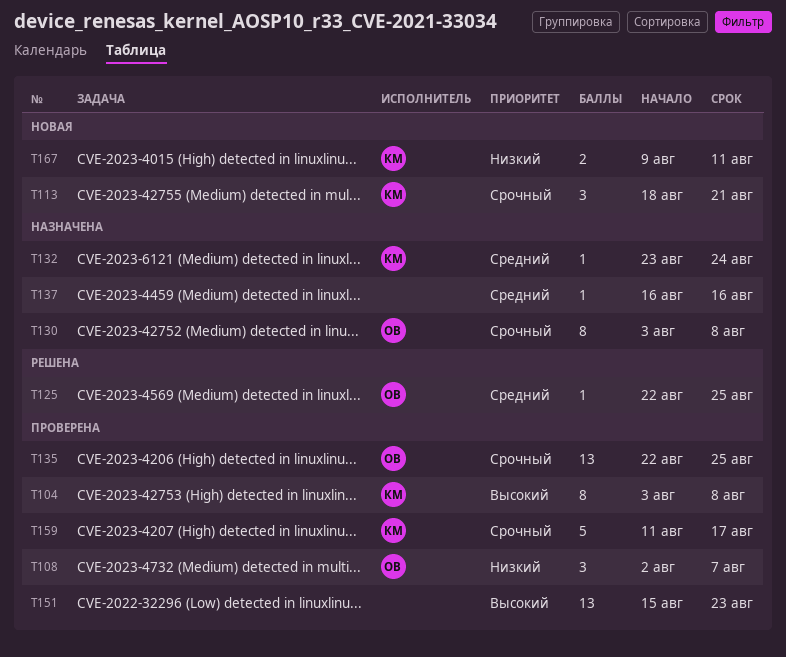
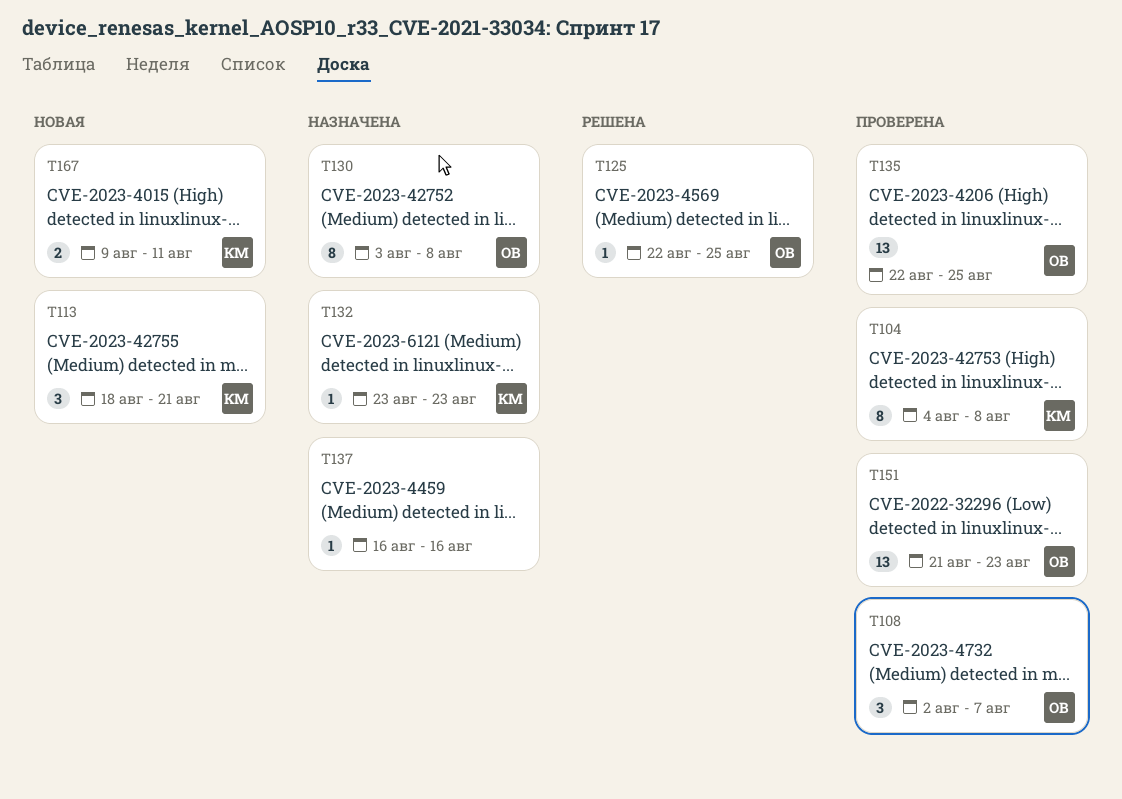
T104, start: Aug 3 -> Aug 4
T132, due: Aug 24 -> Aug 23
T151, owner: none -> ОВ
T151, start: Aug 15 -> Aug 21
T159: present -> none

